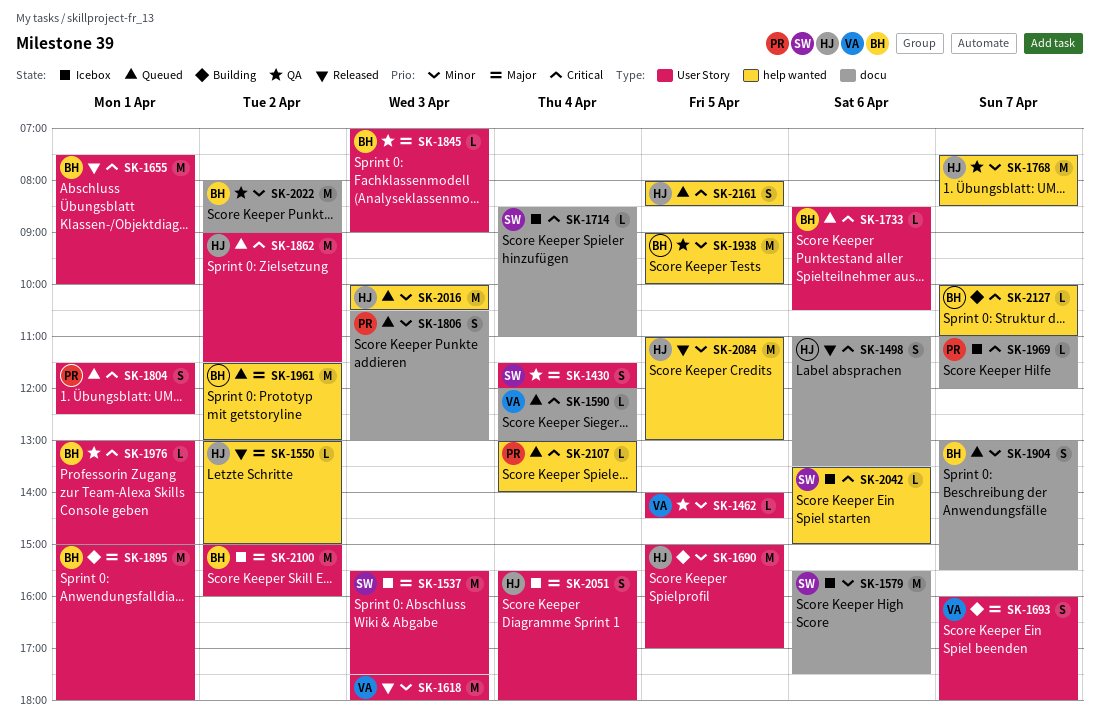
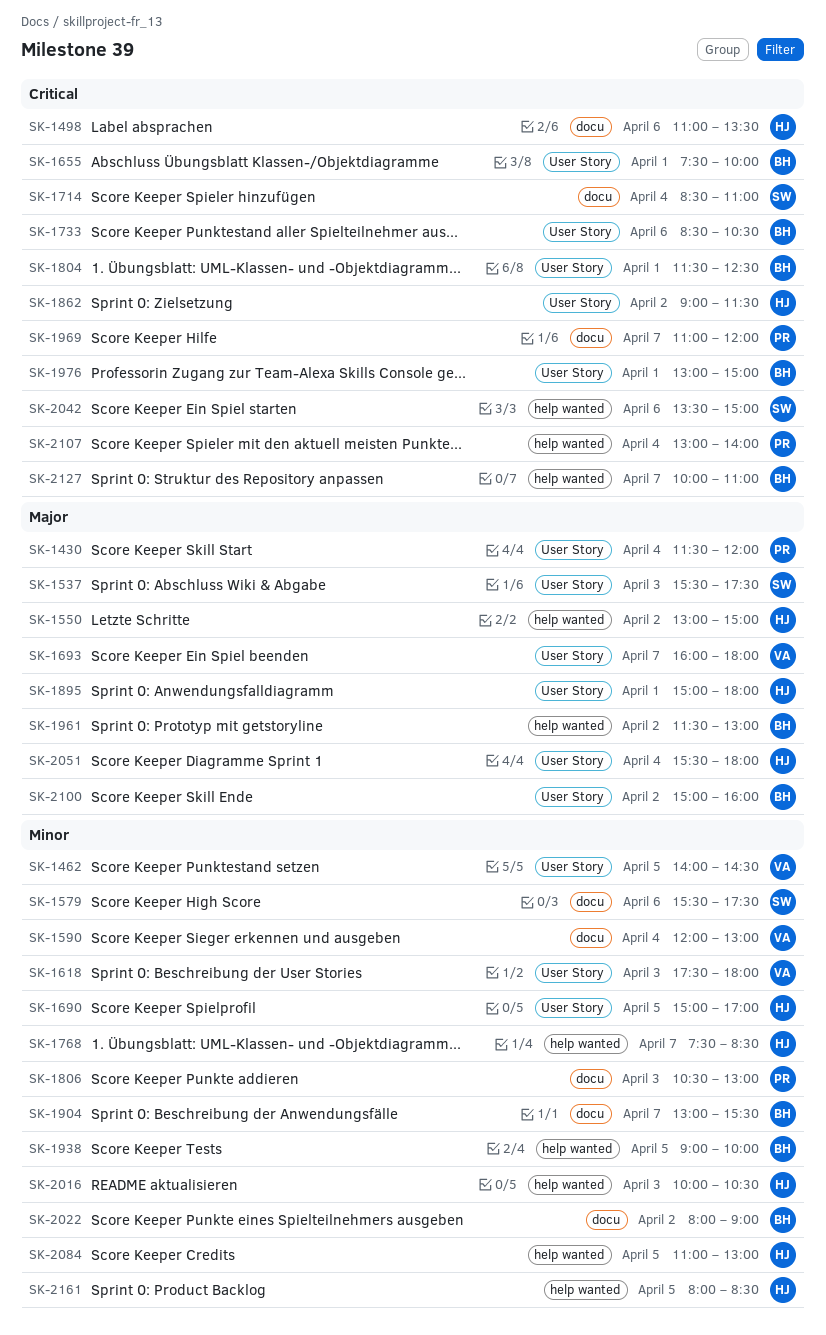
SK-1430, owner: SW -> PR
SK-1590, priority: Critical -> Minor
SK-1804, owner: PR -> BH
SK-1845: present -> none
SK-1895, owner: BH -> HJ
SK-2161, priority: Critical -> Minor

